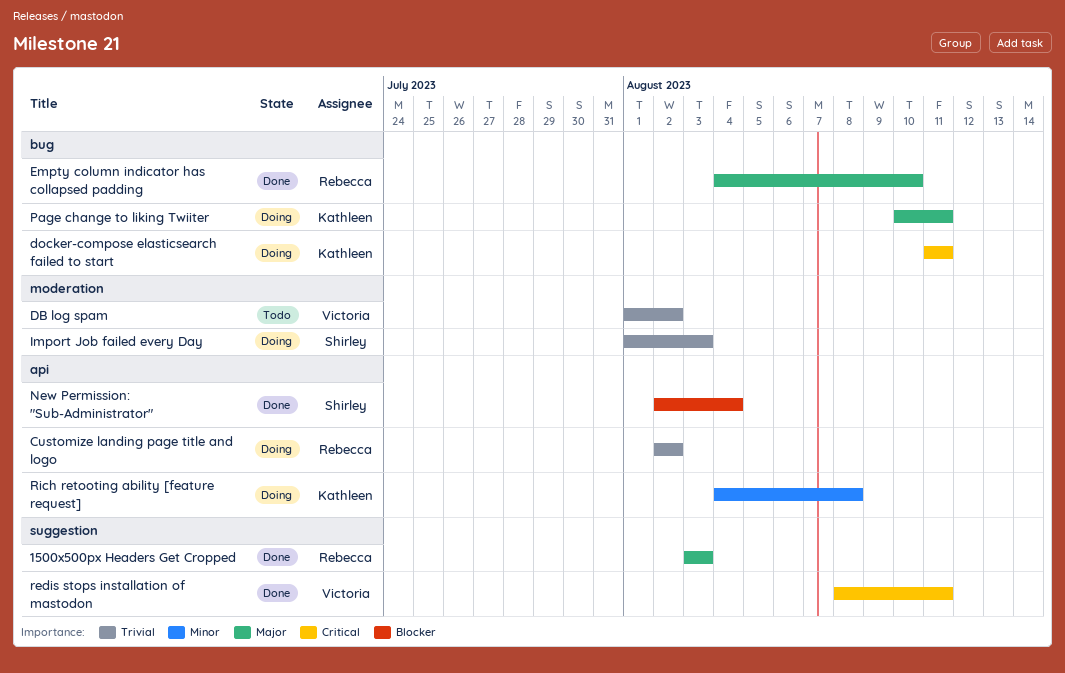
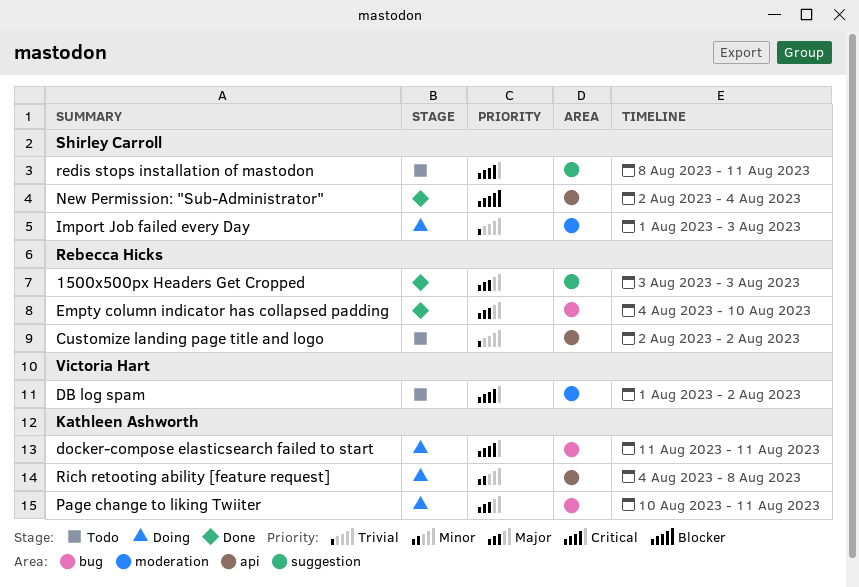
Customize landing page title and logo, status: Doing -> Todo
DB log spam, priority: Trivial -> Critical
redis stops installation of mastodon, status: Done -> Todo
redis stops installation of mastodon, owner: Victoria Hart -> Shirley Carroll

